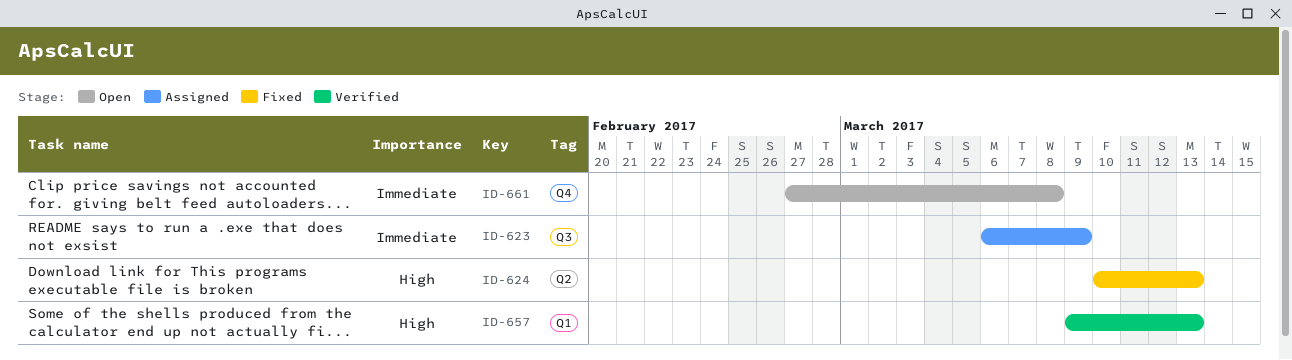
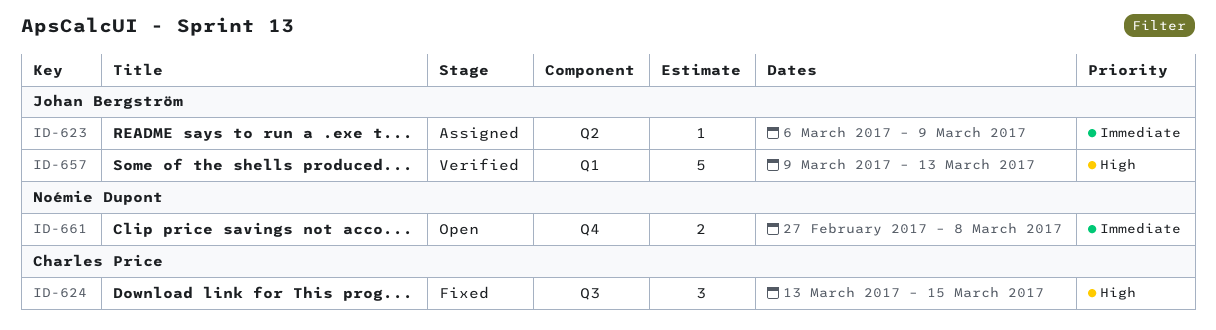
ID-623, label: Q3 -> Q2
ID-624, label: Q2 -> Q3
ID-624, start: Mar 10 -> Mar 13
ID-624, due: Mar 13 -> Mar 15

